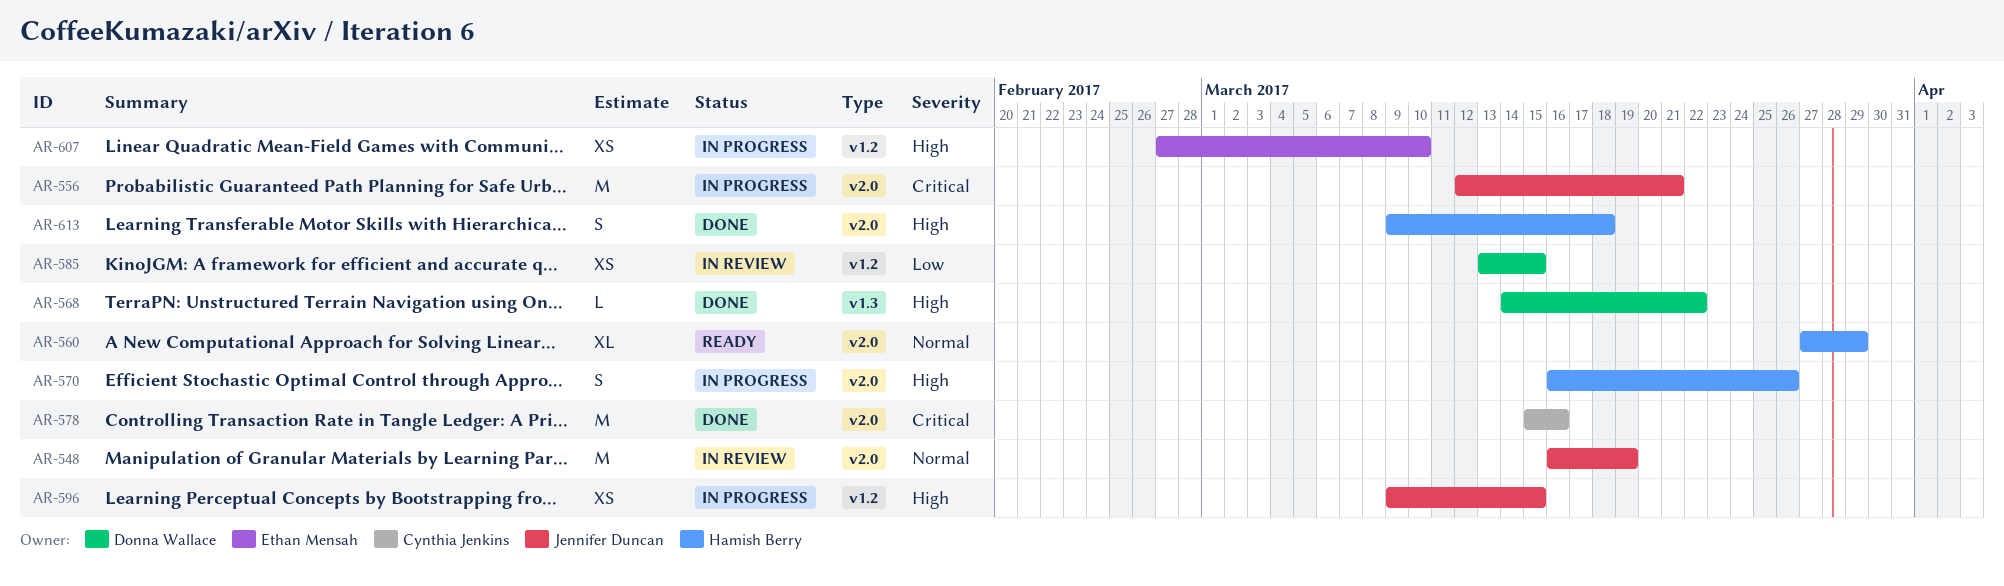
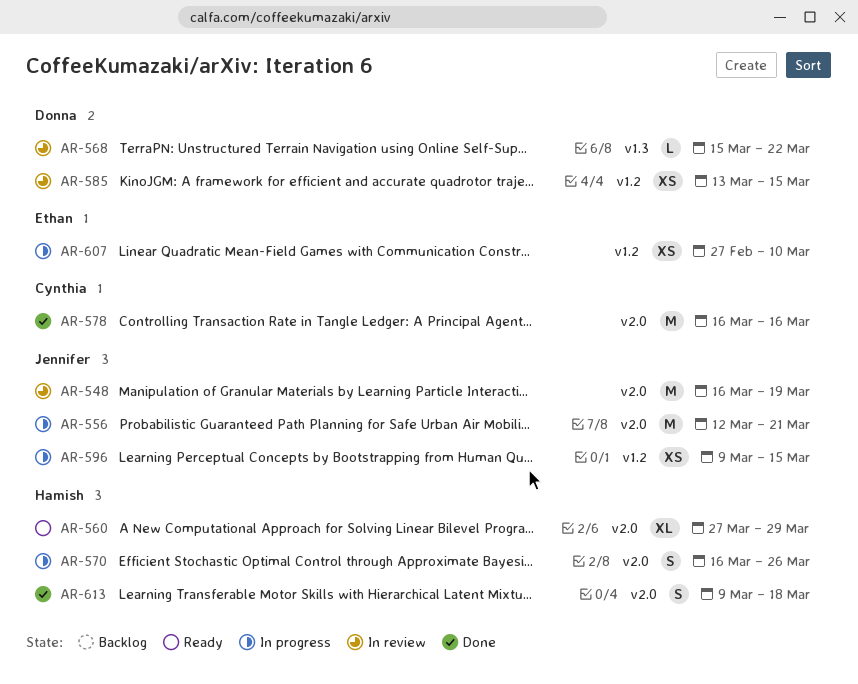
AR-568, status: Done -> In review
AR-568, start: Mar 14 -> Mar 15
AR-578, start: Mar 15 -> Mar 16

